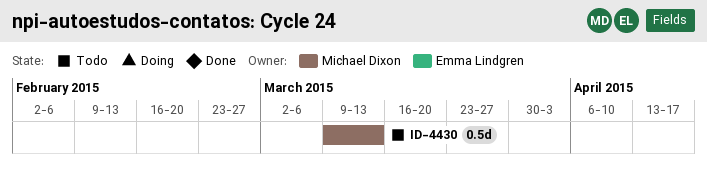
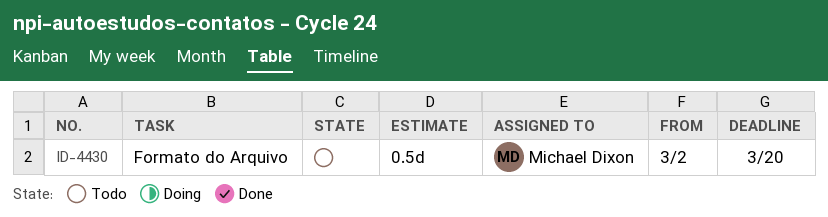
ID-4430, start: Mar 9 -> Mar 2
ID-4430, due: Mar 13 -> Mar 20

